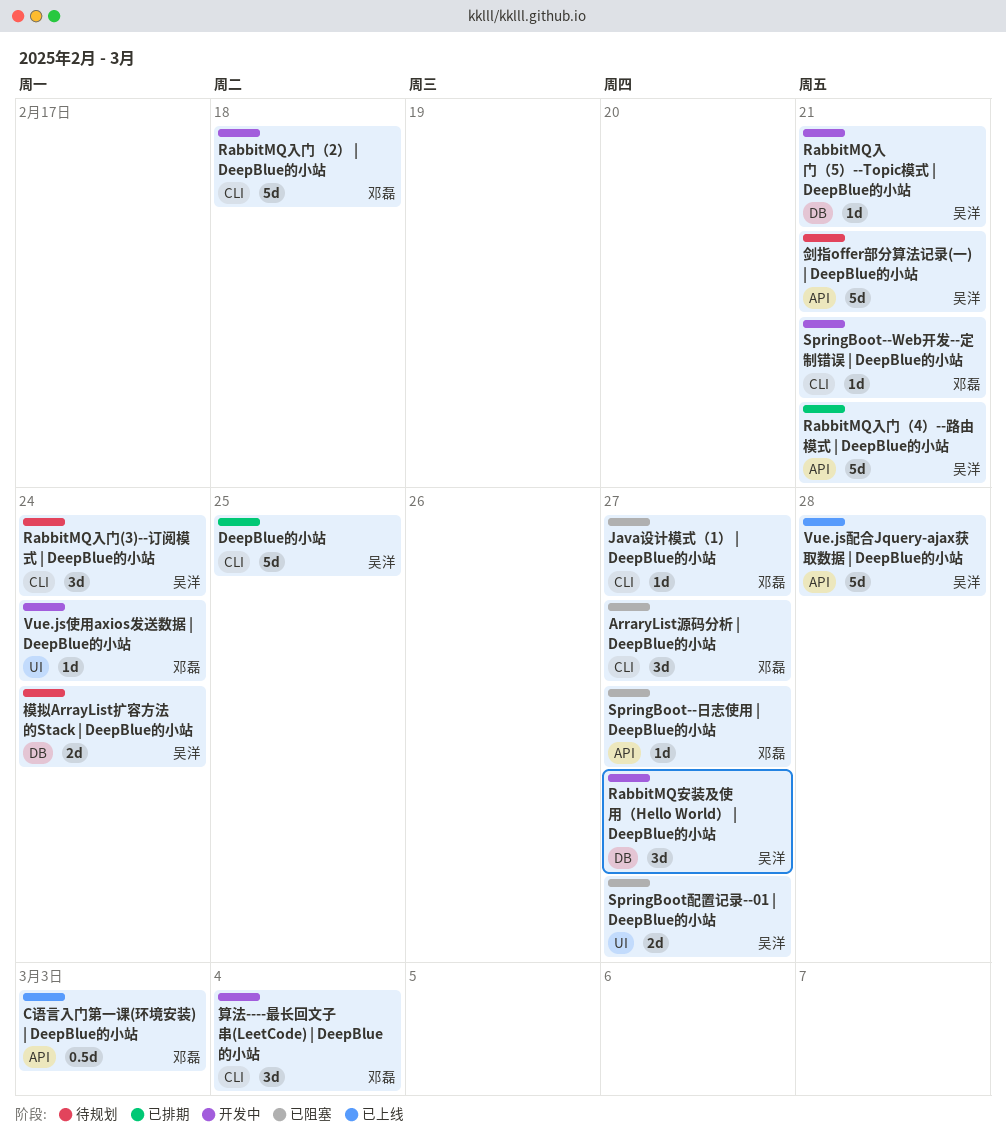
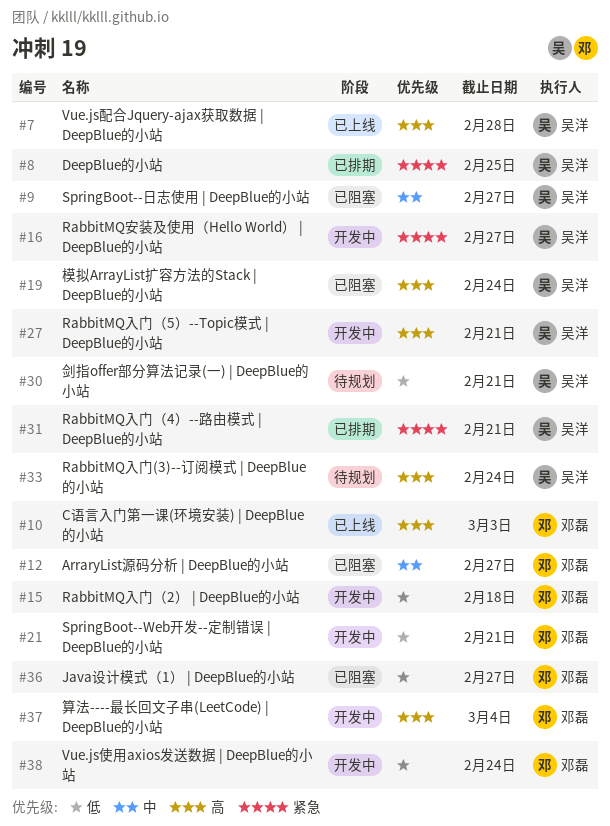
SpringBoot--日志使用 | DeepBlue的小站, owner: 邓磊 -> 吴洋
SpringBoot配置记录--01 | DeepBlue的小站: present -> none
模拟ArrayList扩容方法的Stack | DeepBlue的小站, status: 待规划 -> 已阻塞

